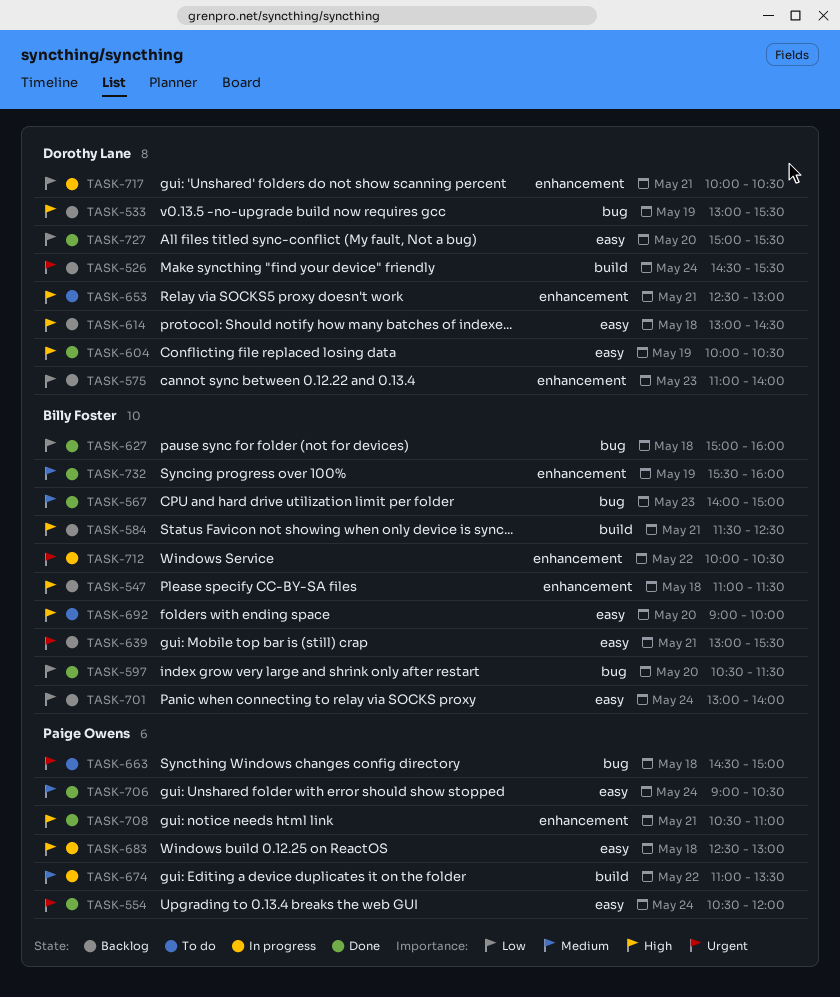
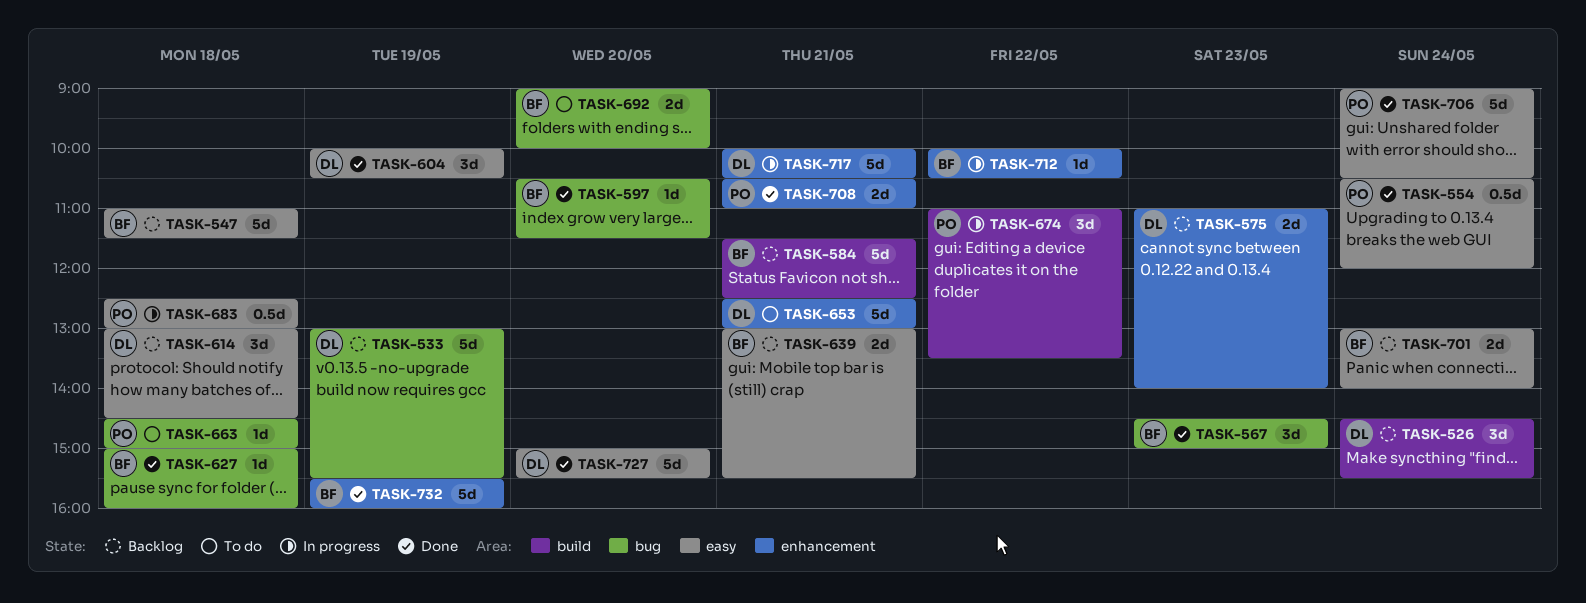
TASK-547, label: enhancement -> easy
TASK-567, begins: 14:00 -> 14:30
TASK-692, label: easy -> bug

